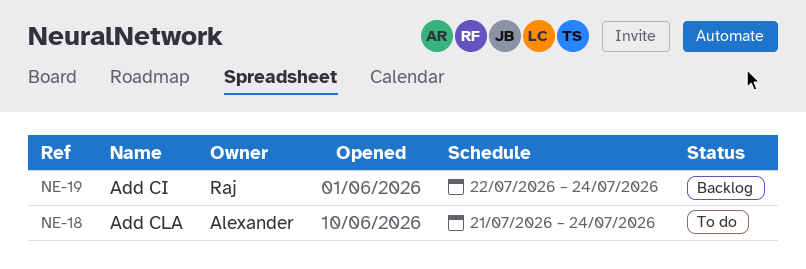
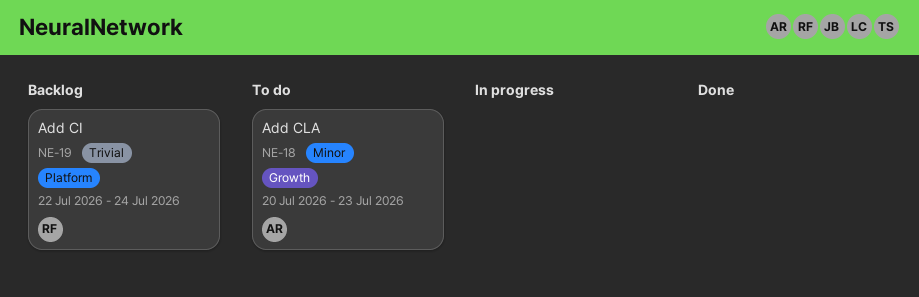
NE-18, start: Jul 21 -> Jul 20
NE-18, due: Jul 24 -> Jul 23

